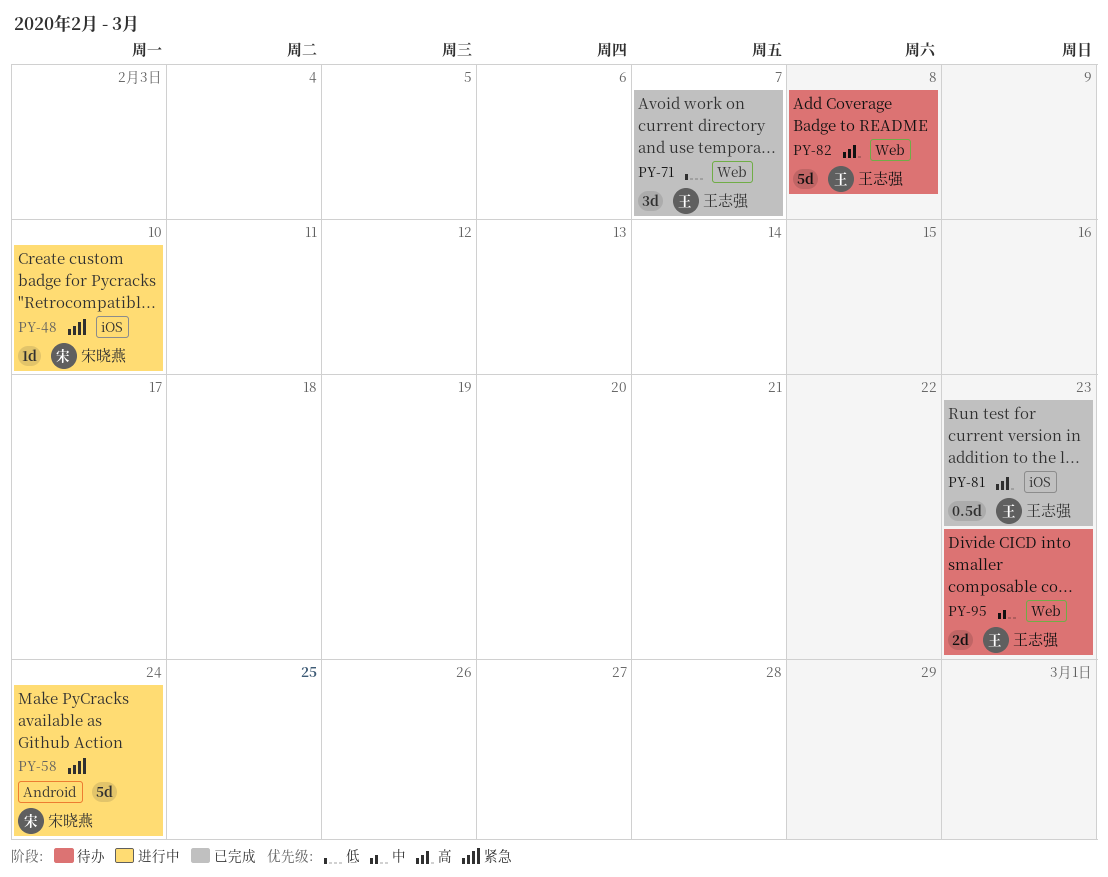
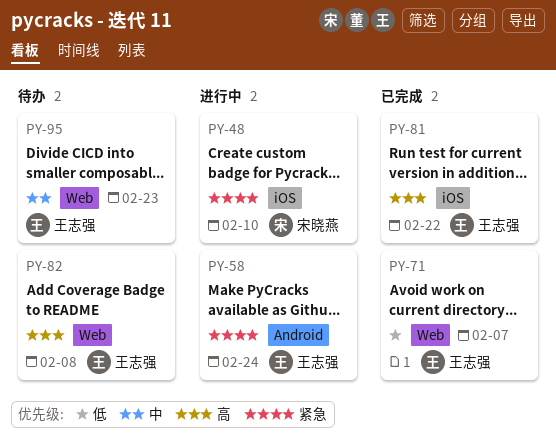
PY-58, owner: 宋晓燕 -> 王志强
PY-81, due: Feb 23 -> Feb 22

